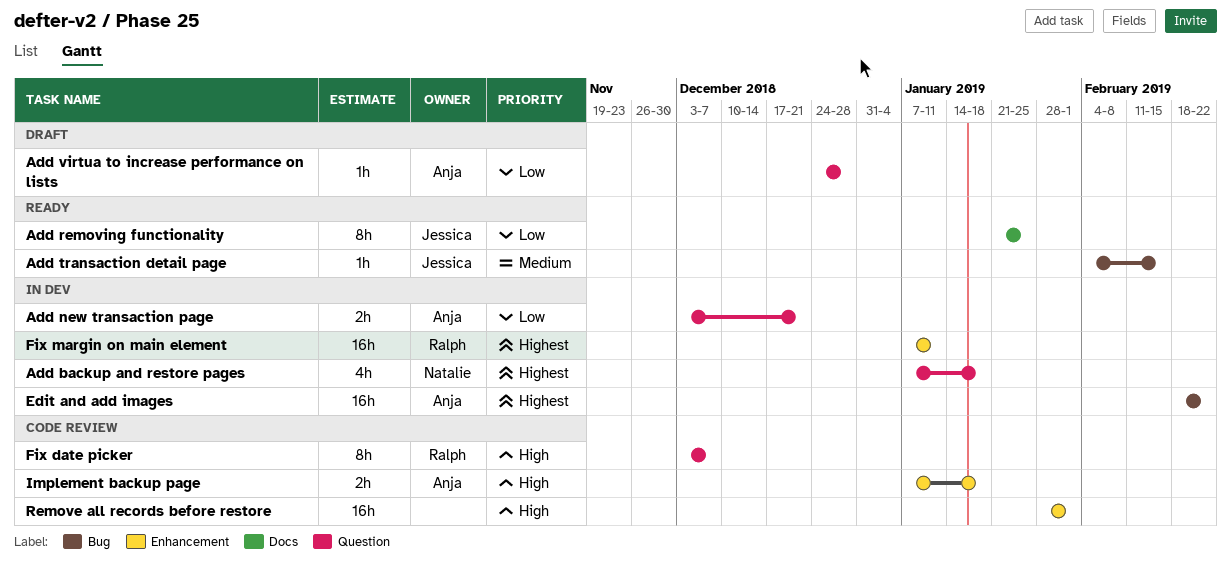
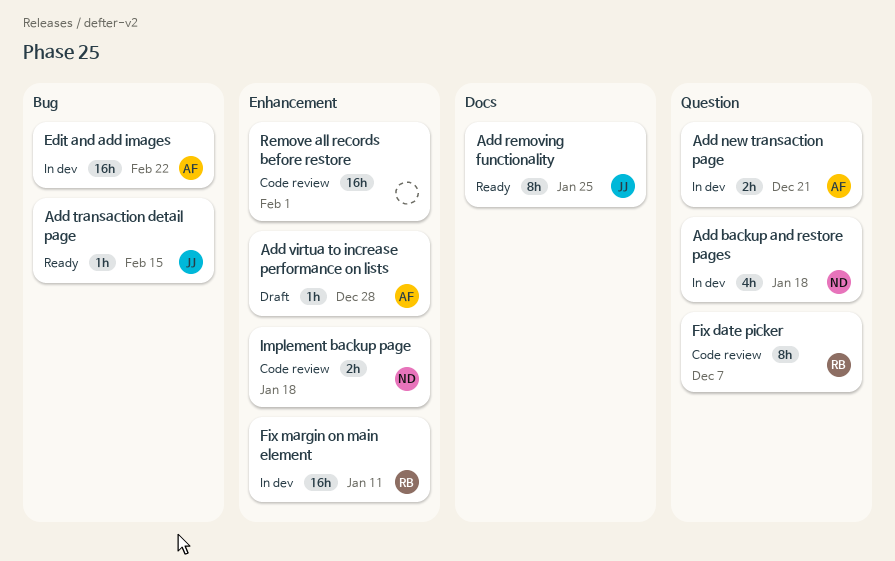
Add virtua to increase performance on lists, label: Question -> Enhancement
Implement backup page, owner: Anja -> Natalie

